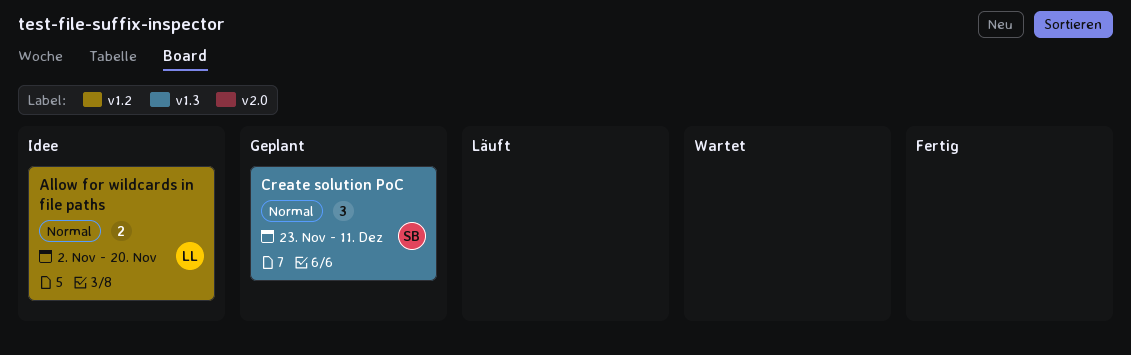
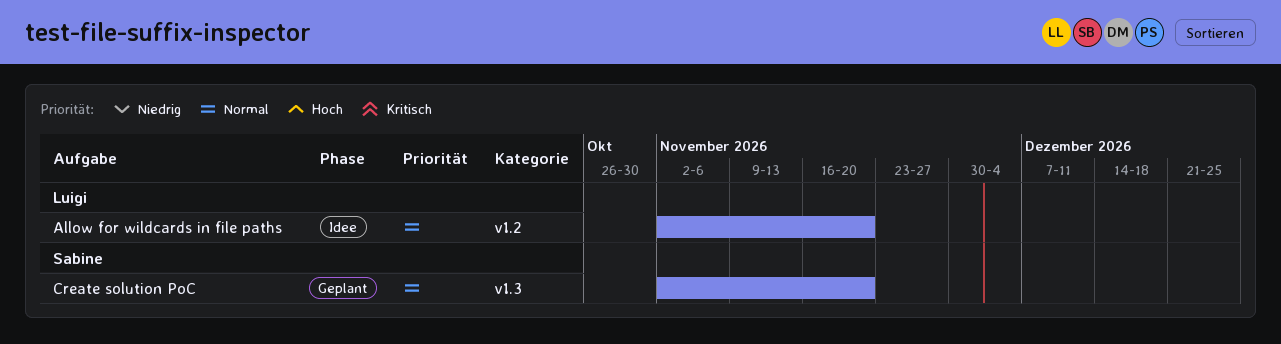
Create solution PoC, start: Nov 23 -> Nov 2
Create solution PoC, due: Dec 11 -> Nov 20

